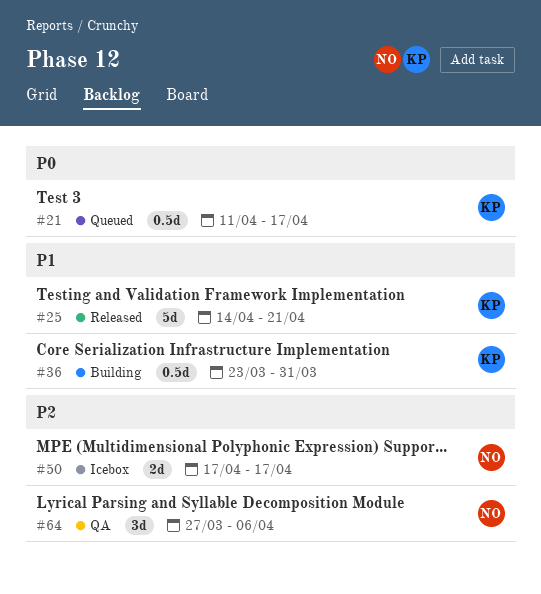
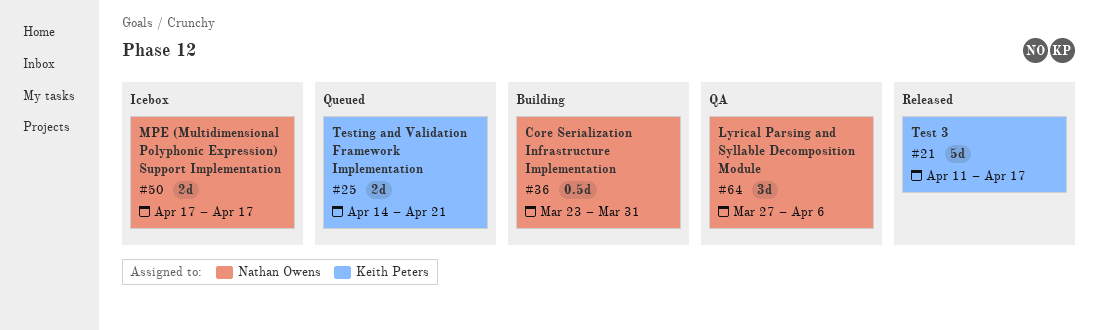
#21, status: Queued -> Released
#21, estimate: 0.5d -> 5d
#25, status: Released -> Queued
#25, estimate: 5d -> 2d
#36, owner: Keith Peters -> Nathan Owens

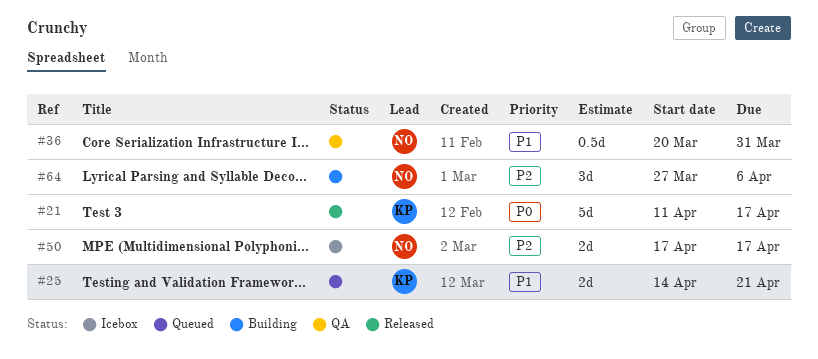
#36, status: Building -> QA
#36, start: Mar 23 -> Mar 20
#64, status: QA -> Building

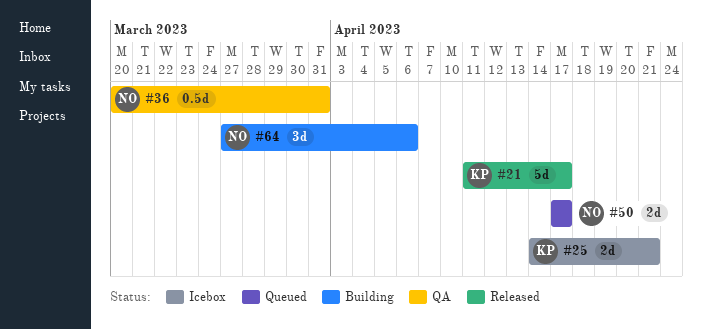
#25, status: Queued -> Icebox
#50, status: Icebox -> Queued

